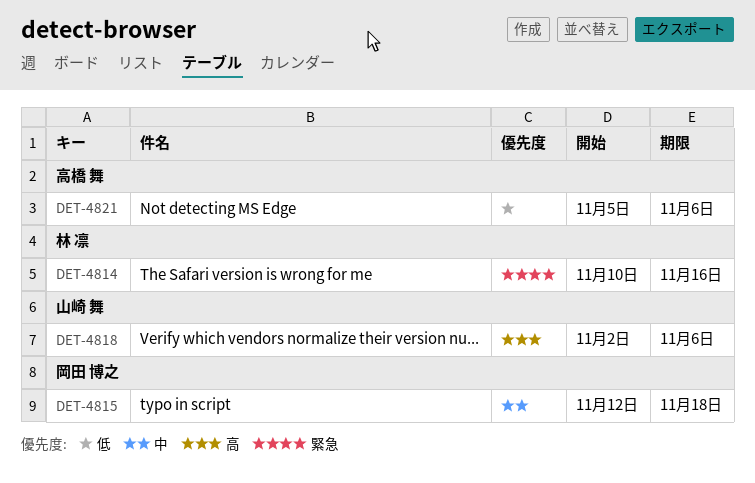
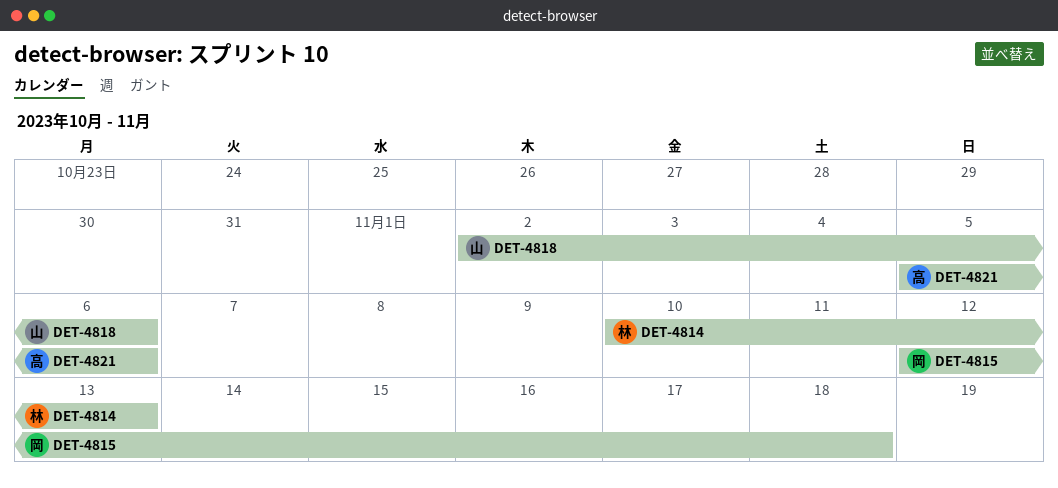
DET-4814, due: Nov 16 -> Nov 13

